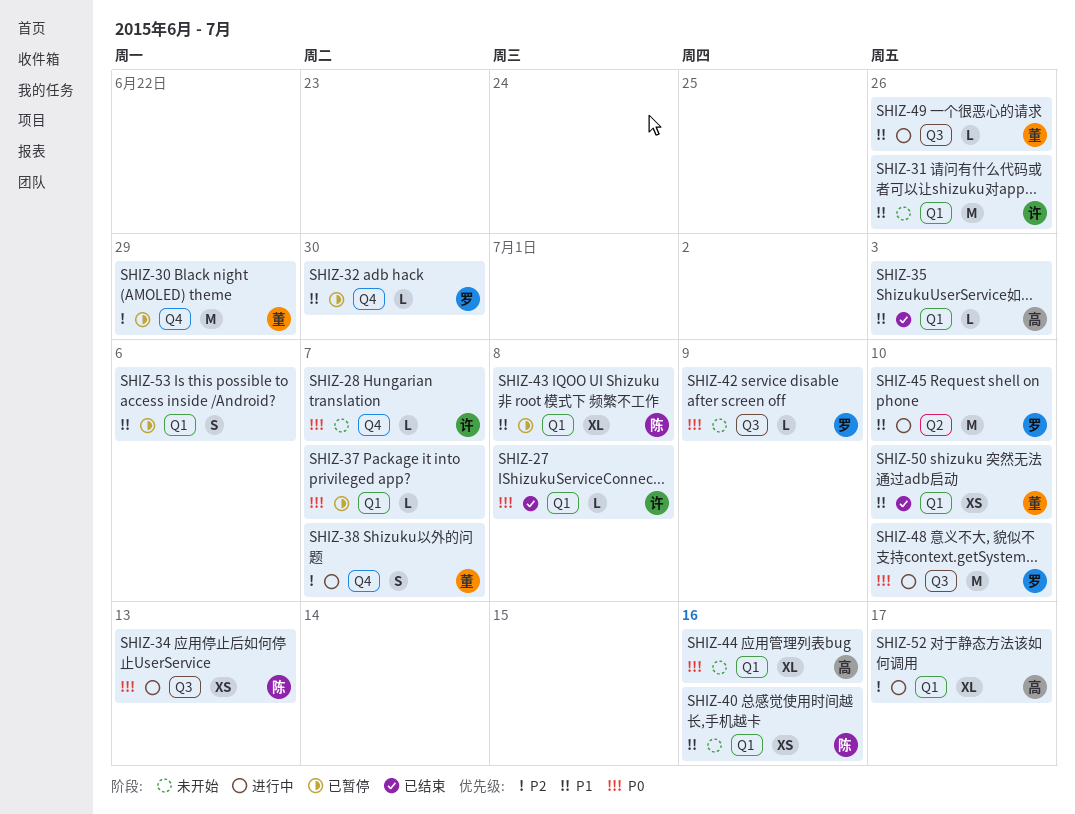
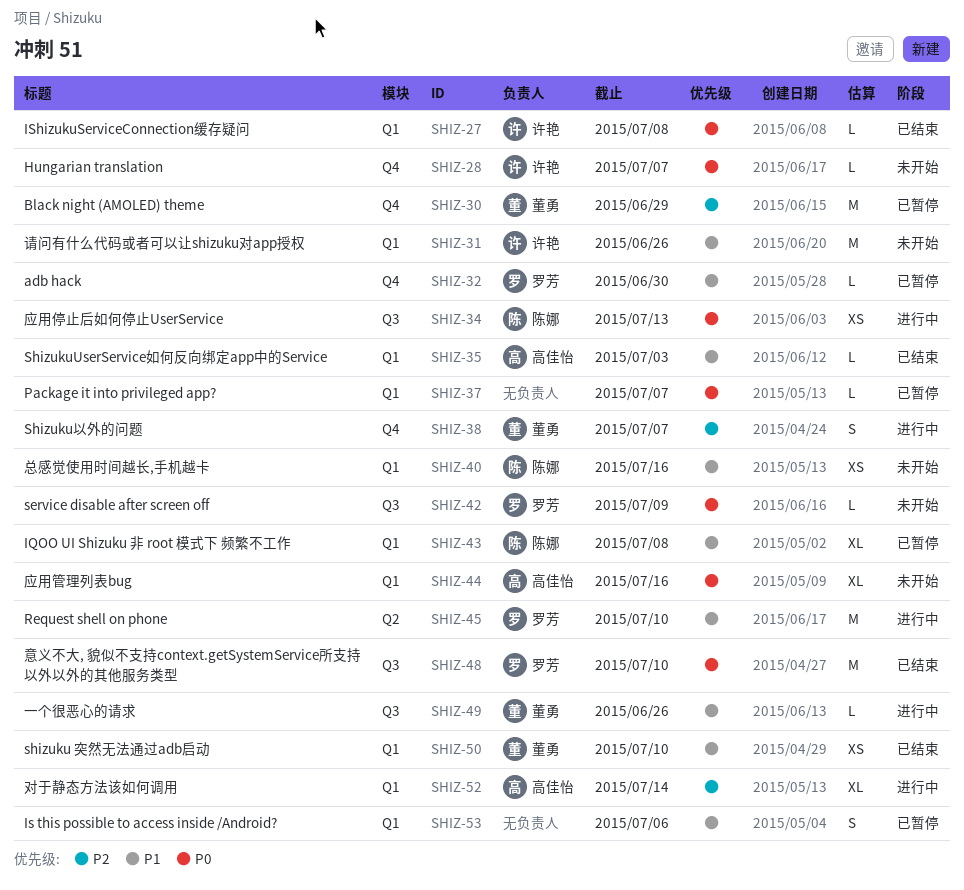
SHIZ-48, status: 进行中 -> 已结束
SHIZ-52, due: Jul 17 -> Jul 14

